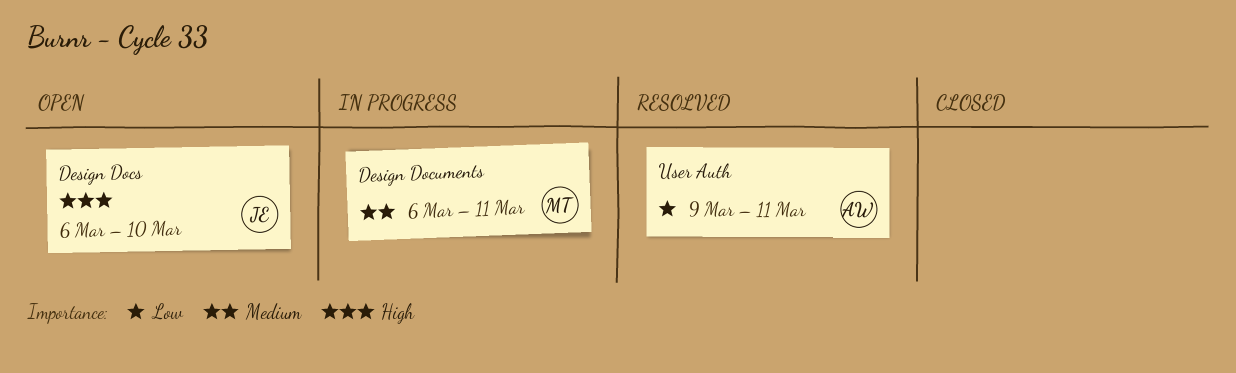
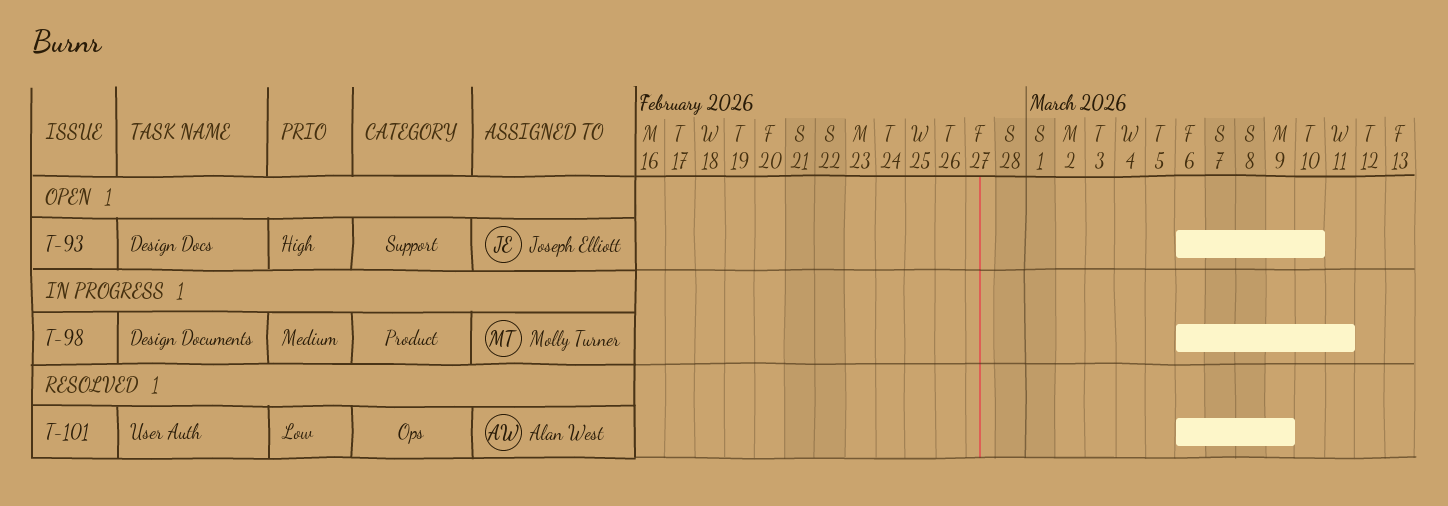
User Auth, start: Mar 9 -> Mar 6
User Auth, due: Mar 11 -> Mar 9

